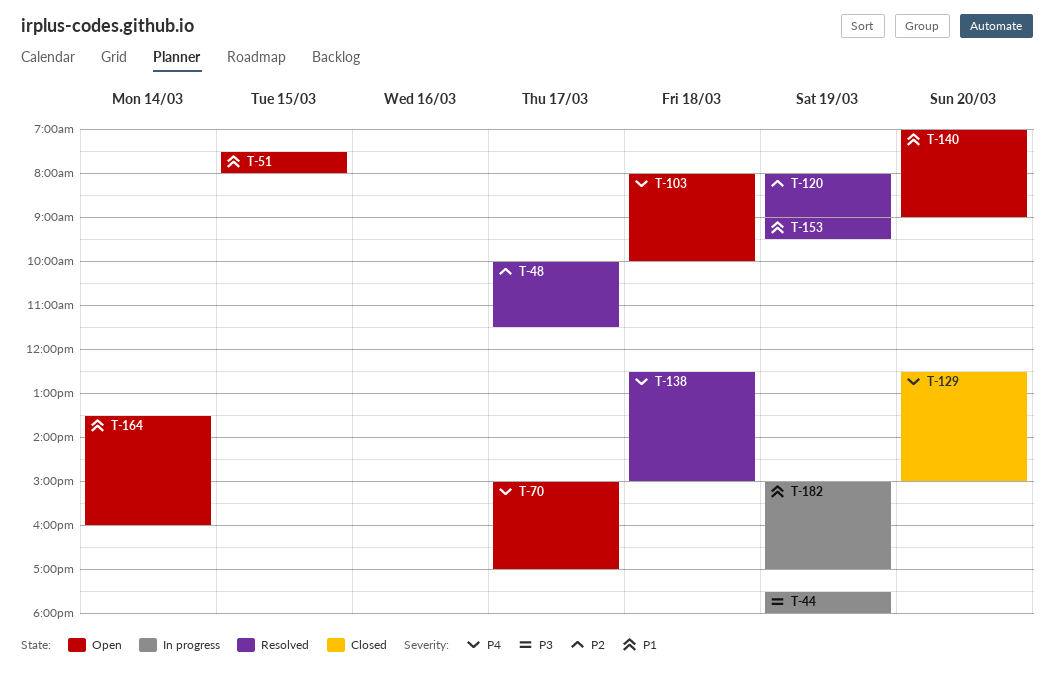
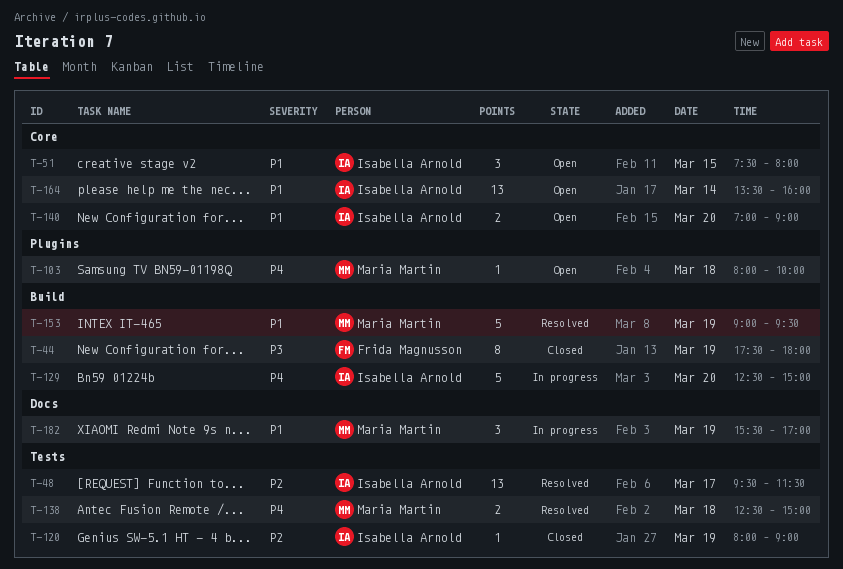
T-44, status: In progress -> Closed
T-48, begins: 10:00 -> 09:30
T-70: present -> none
T-120, status: Resolved -> Closed
T-129, status: Closed -> In progress
T-182, begins: 15:00 -> 15:30

